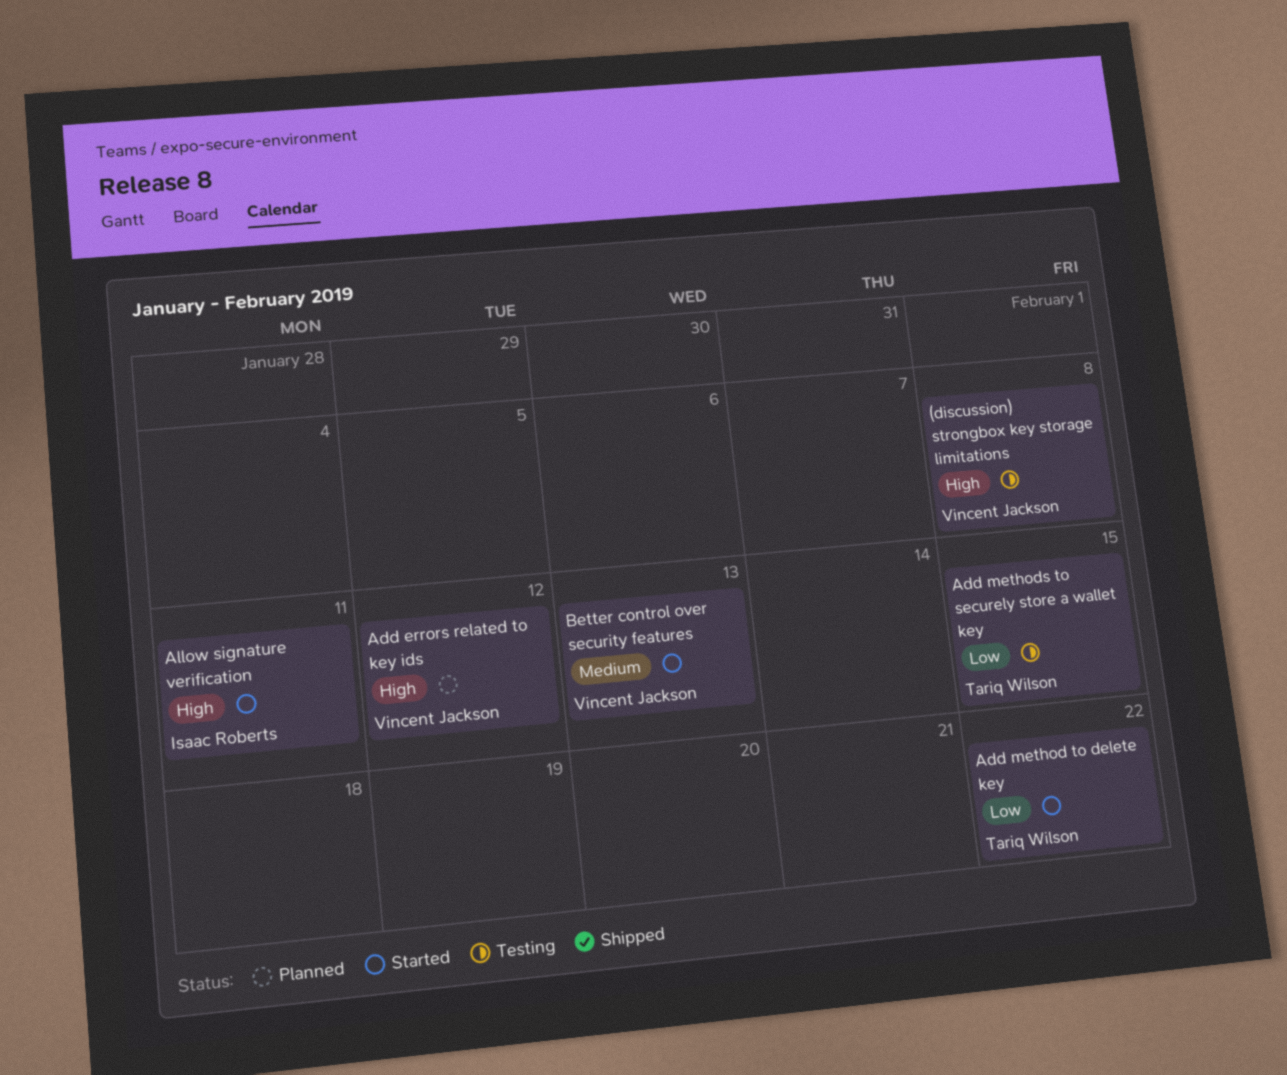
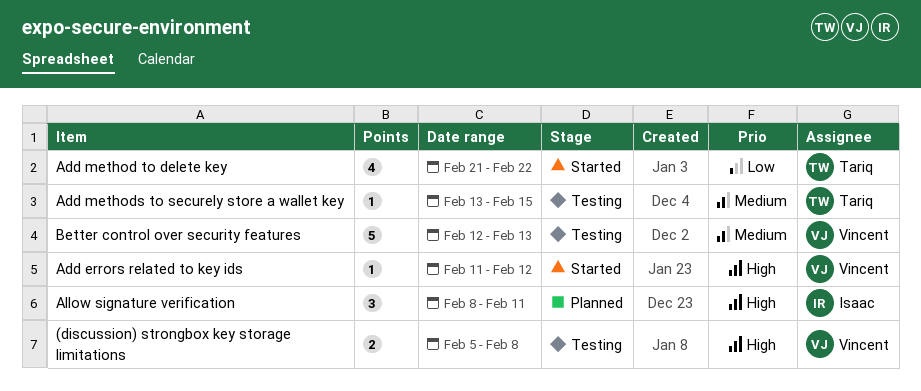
Add errors related to key ids, status: Planned -> Started
Add methods to securely store a wallet key, priority: Low -> Medium
Allow signature verification, status: Started -> Planned
Better control over security features, status: Started -> Testing

